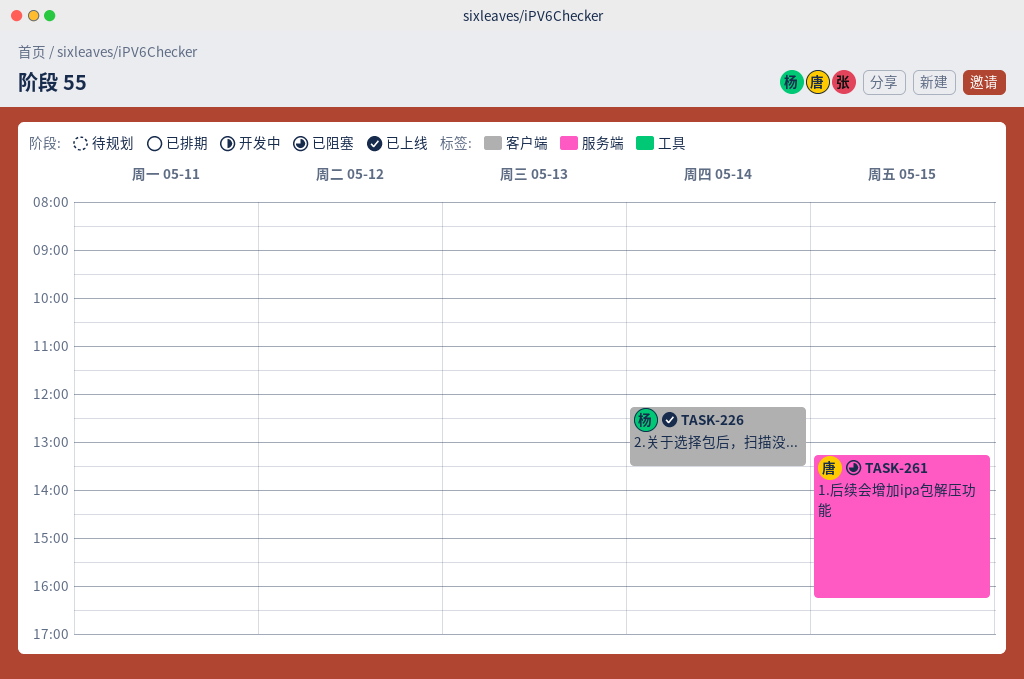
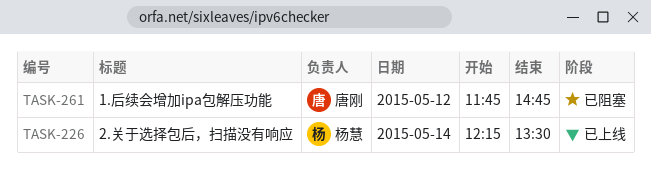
TASK-261, day: May 15 -> May 12
TASK-261, begins: 13:15 -> 11:45
TASK-261, ends: 16:15 -> 14:45

